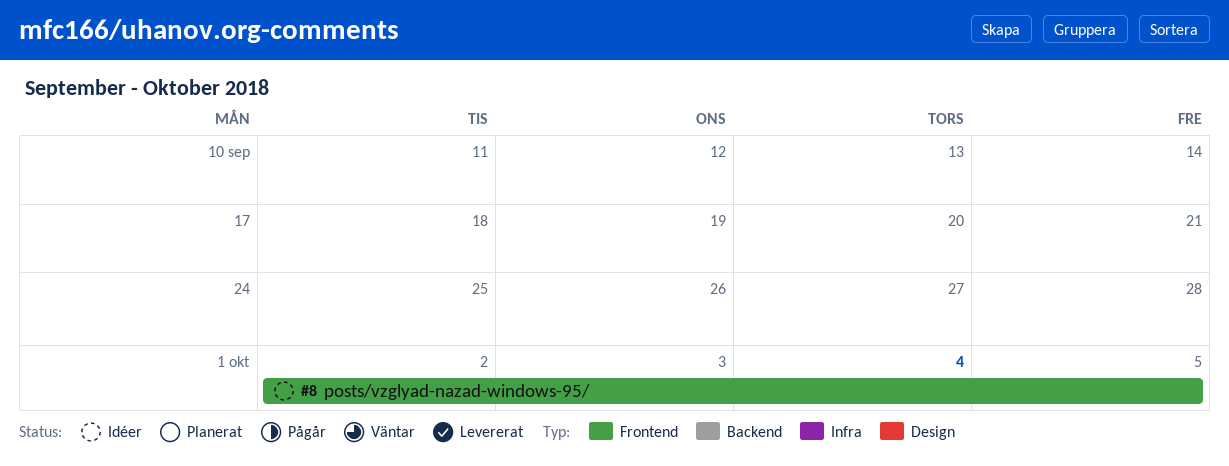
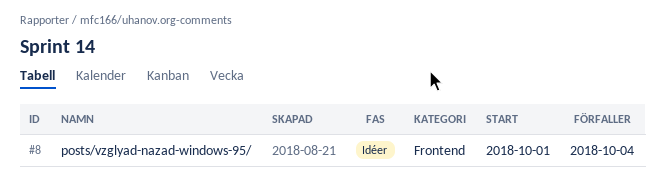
#8, start: Oct 2 -> Oct 1
#8, due: Oct 5 -> Oct 4

